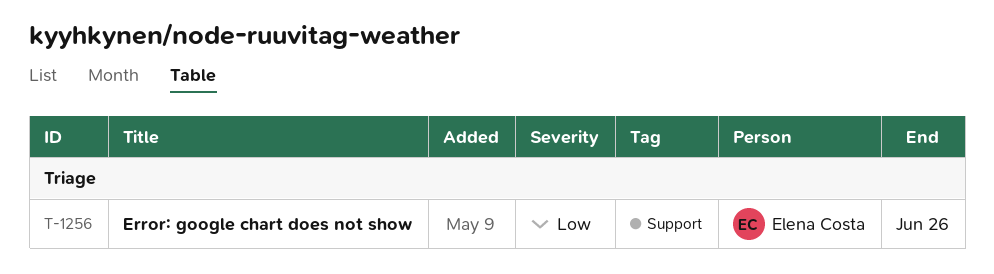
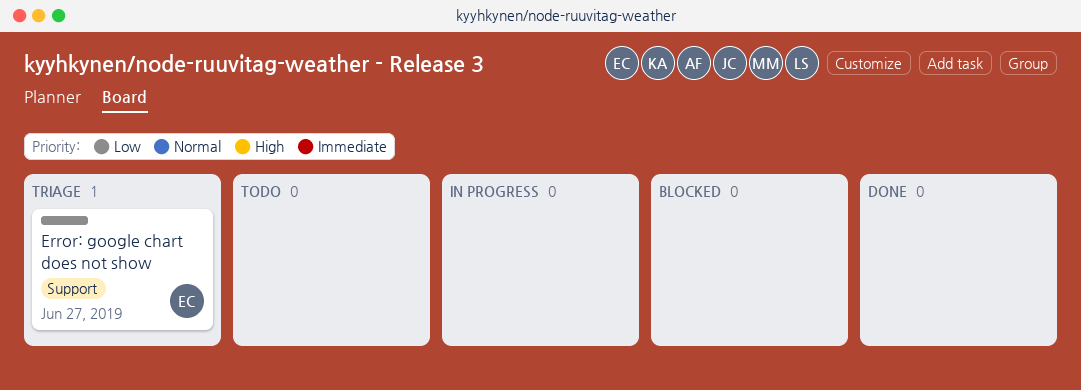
Error: google chart does not show, due: Jun 26 -> Jun 27

